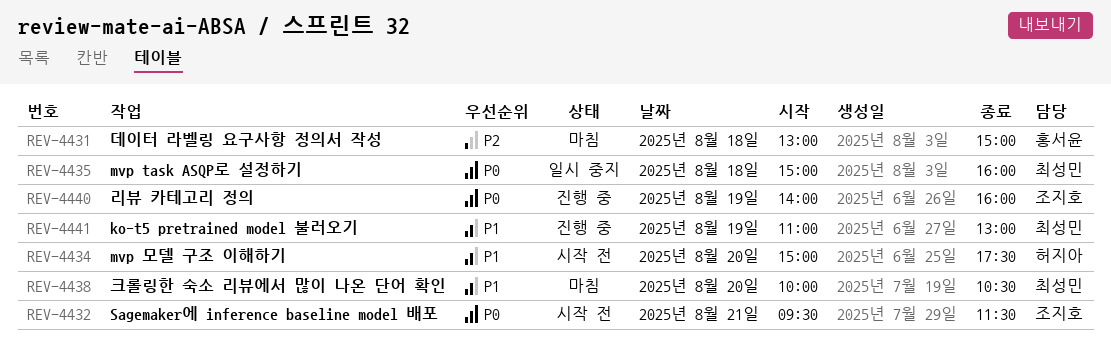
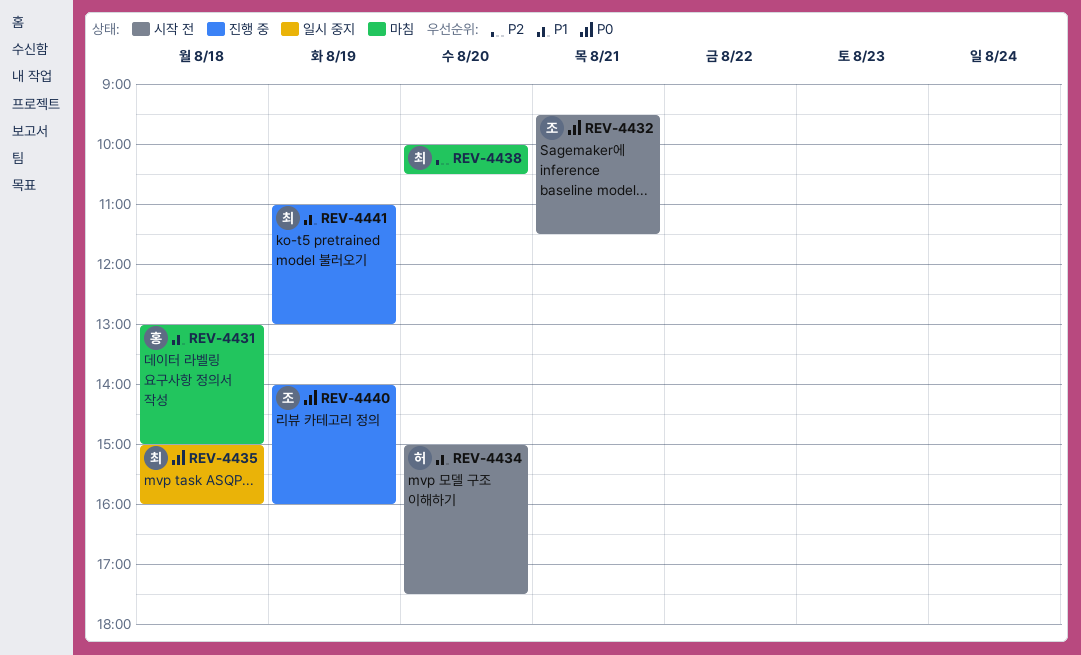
REV-4431, priority: P2 -> P1
REV-4438, priority: P1 -> P2

